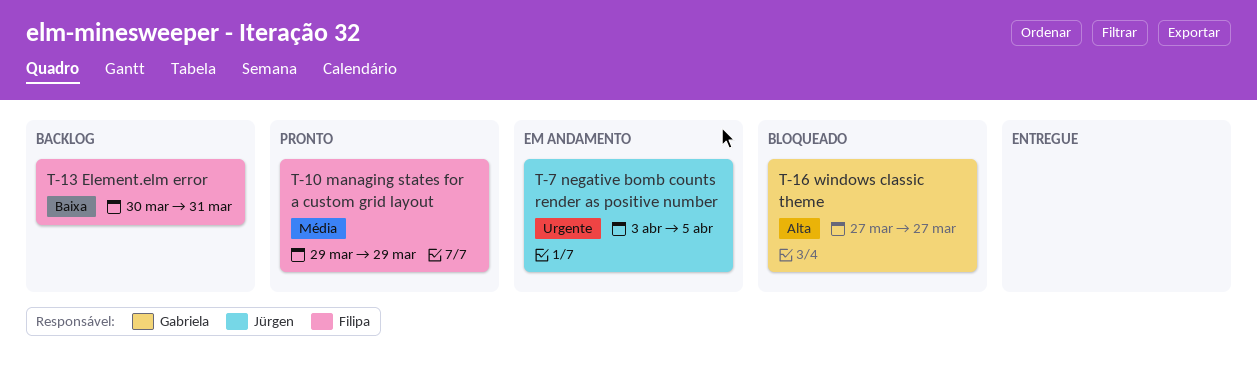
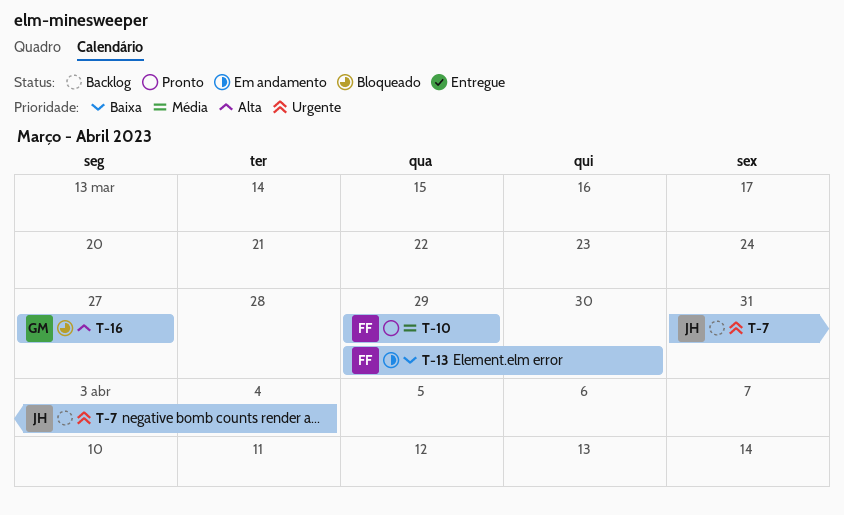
T-7, status: Em andamento -> Backlog
T-7, start: Apr 3 -> Mar 31
T-7, due: Apr 5 -> Apr 4
T-13, status: Backlog -> Em andamento
T-13, start: Mar 30 -> Mar 29
T-13, due: Mar 31 -> Mar 30

